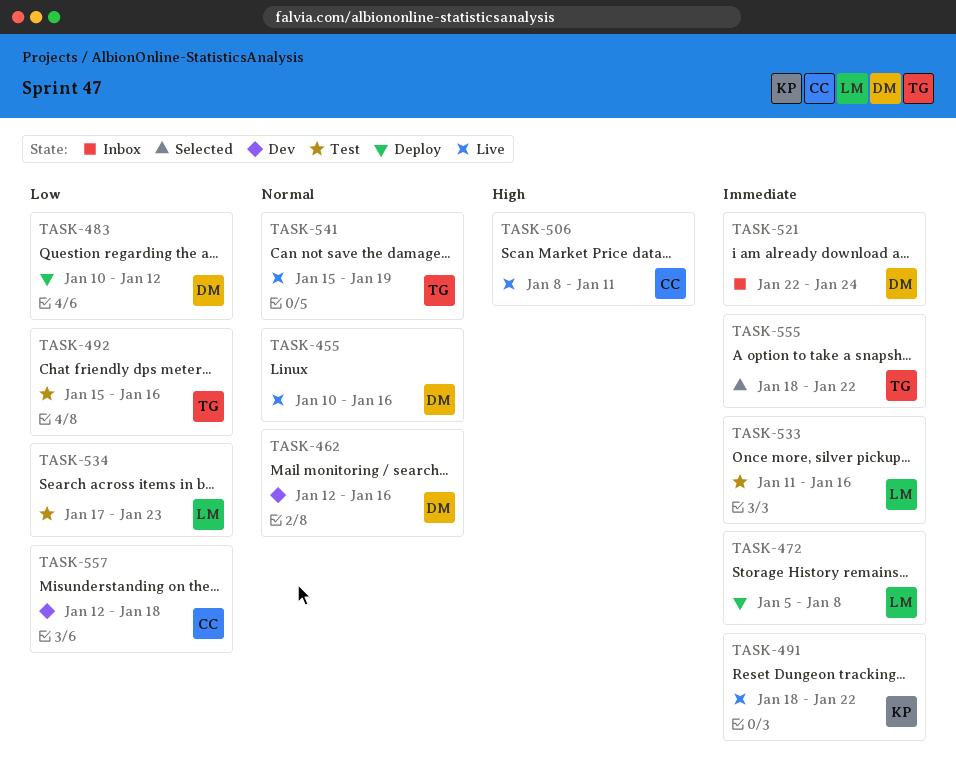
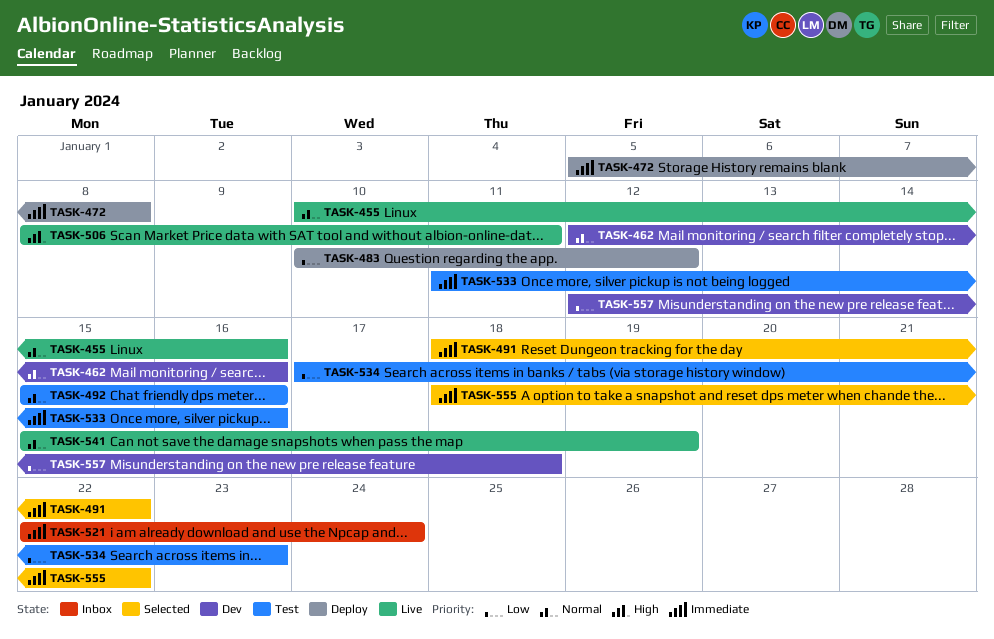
TASK-491, status: Live -> Selected
TASK-492, priority: Low -> Normal

